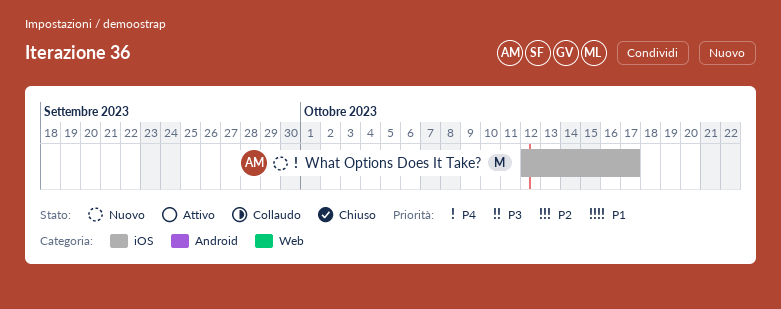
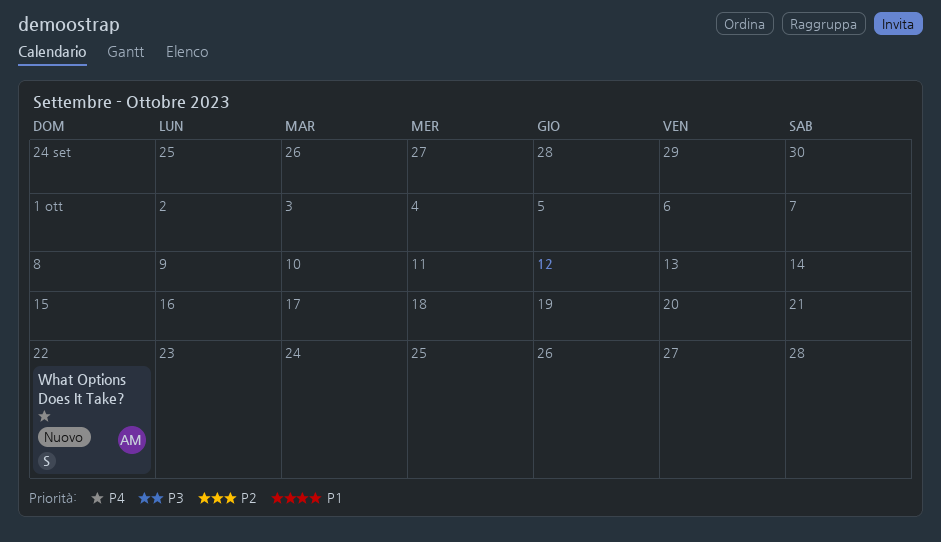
What Options Does It Take?, estimate: M -> S
What Options Does It Take?, due: Oct 17 -> Oct 22

